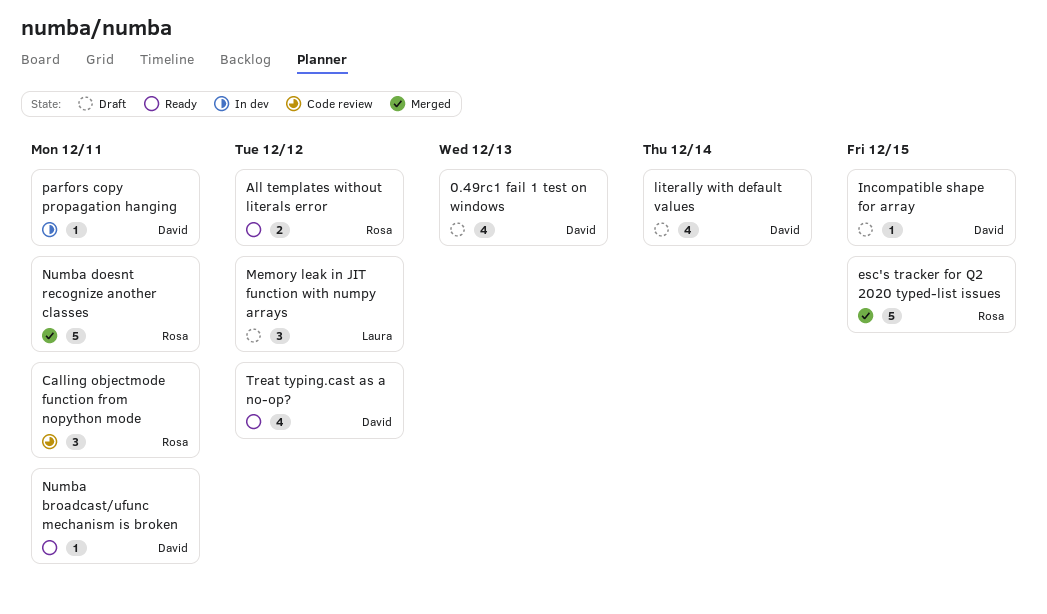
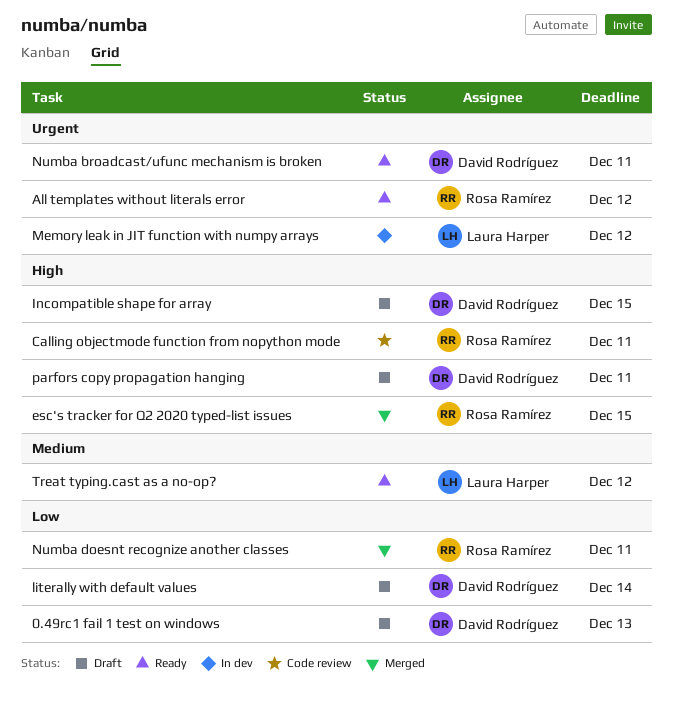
Memory leak in JIT function with numpy arrays, status: Draft -> In dev
parfors copy propagation hanging, status: In dev -> Draft
Treat typing.cast as a no-op?, owner: David Rodríguez -> Laura Harper

